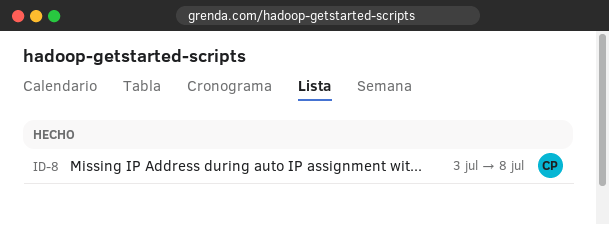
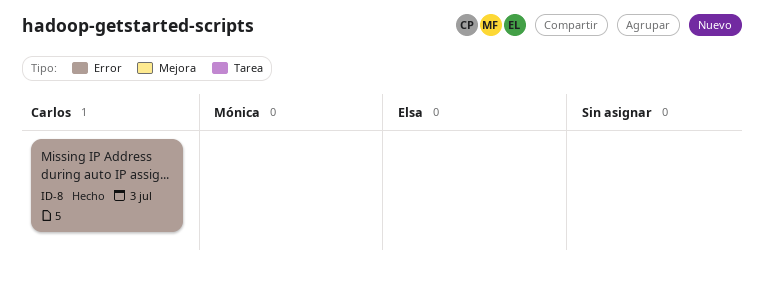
ID-8, due: Jul 8 -> Jul 3

